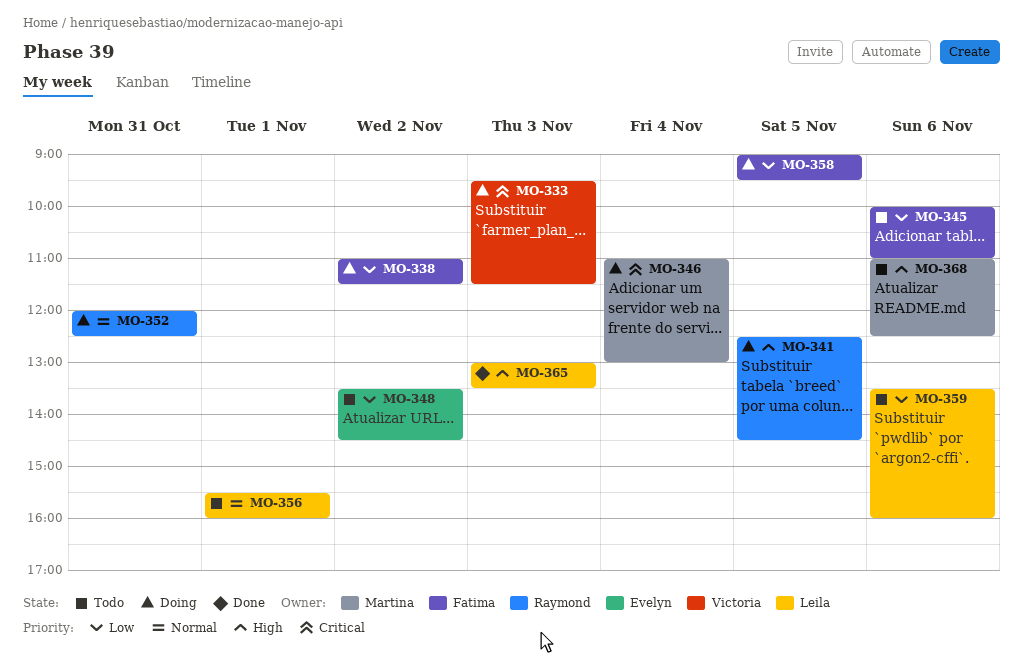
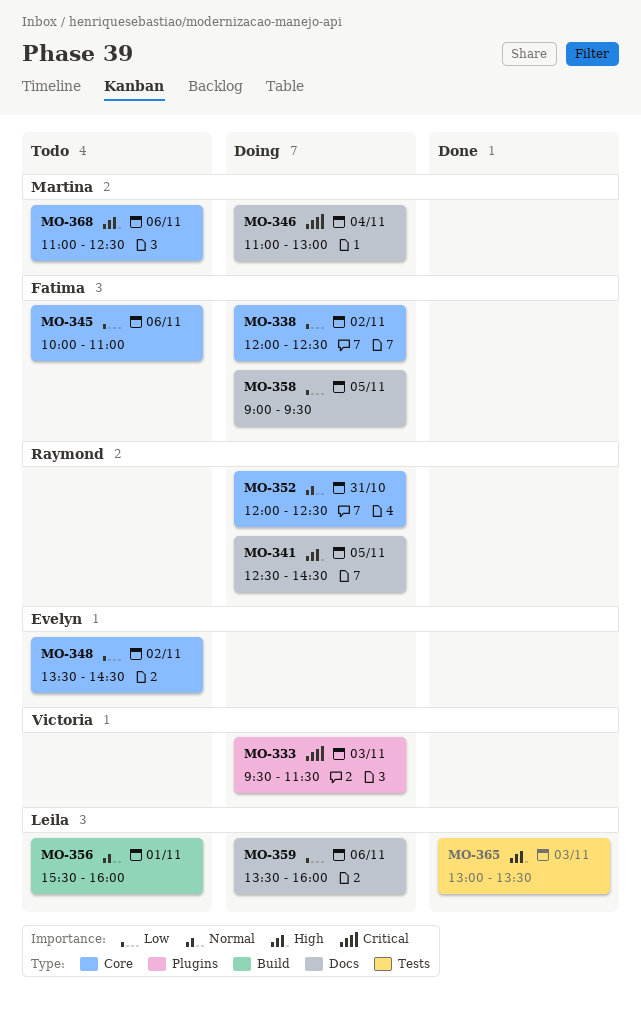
MO-338, begins: 11:00 -> 12:00
MO-338, ends: 11:30 -> 12:30
MO-359, status: Todo -> Doing

